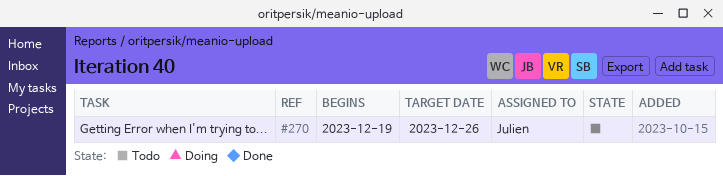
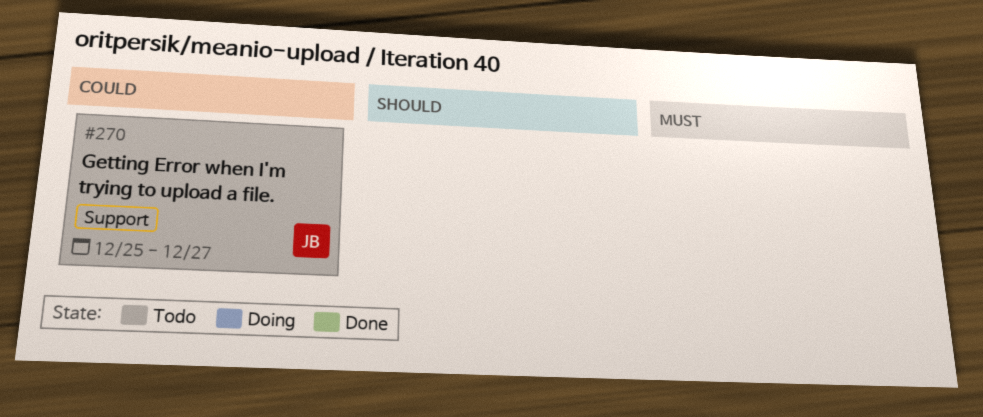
#270, start: Dec 19 -> Dec 25
#270, due: Dec 26 -> Dec 27

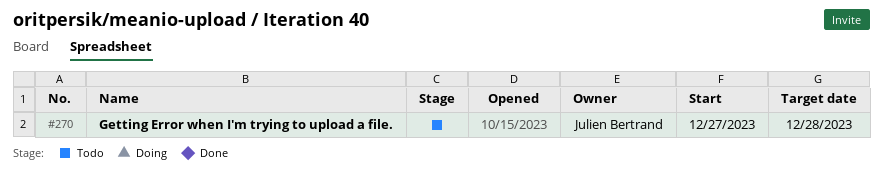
#270, start: Dec 25 -> Dec 27
#270, due: Dec 27 -> Dec 28

